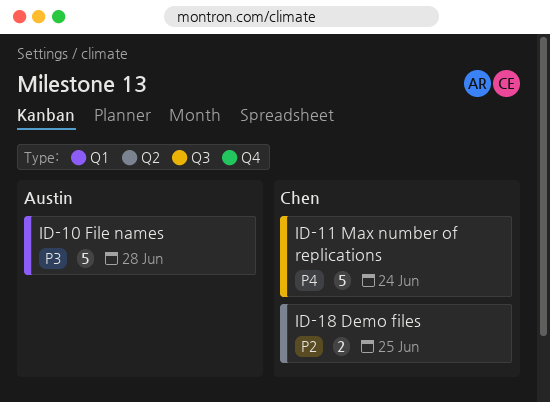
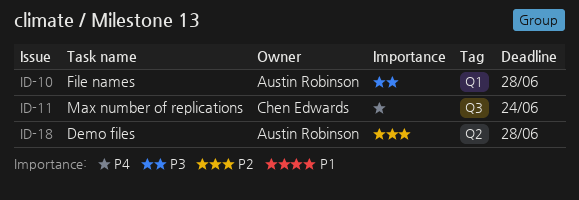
ID-18, owner: Chen Edwards -> Austin Robinson
ID-18, due: Jun 25 -> Jun 28

